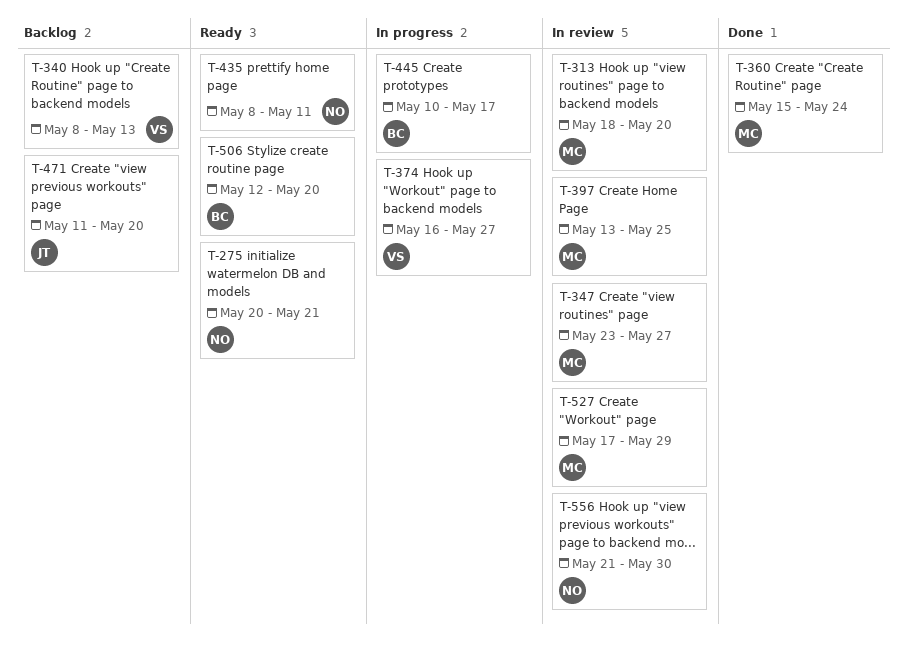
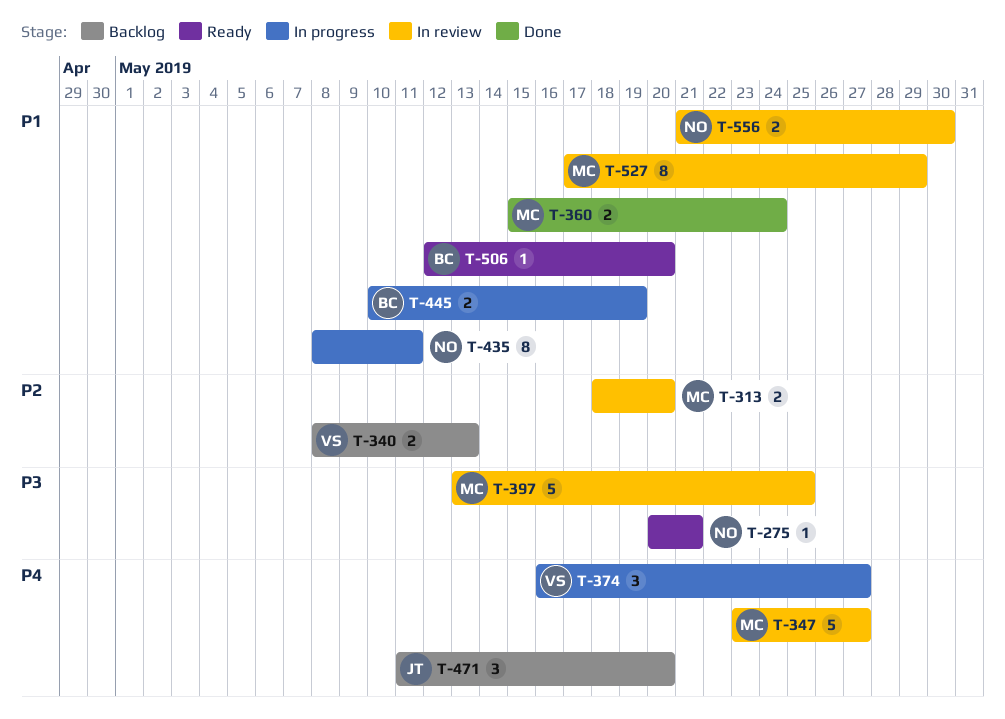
T-435, status: Ready -> In progress
T-445, due: May 17 -> May 19

